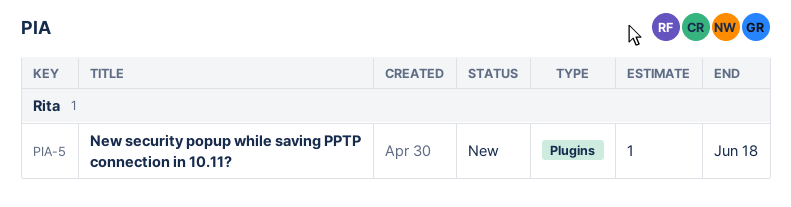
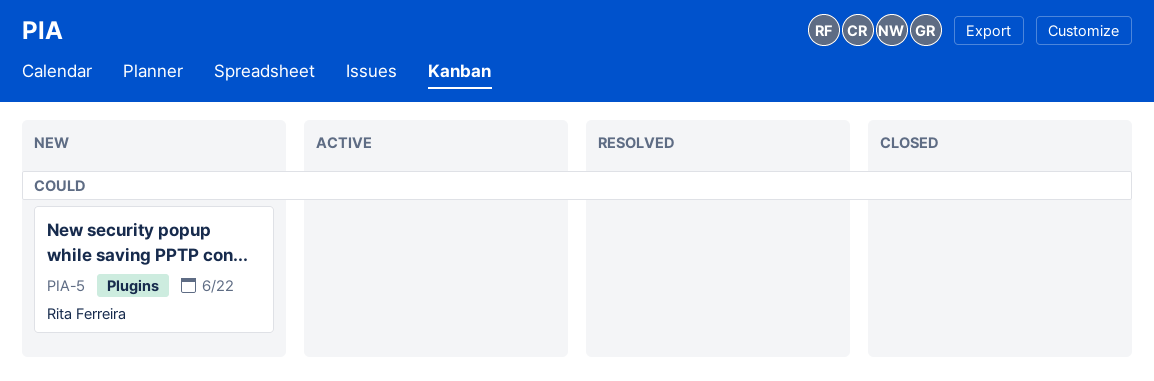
PIA-5, due: Jun 18 -> Jun 22

